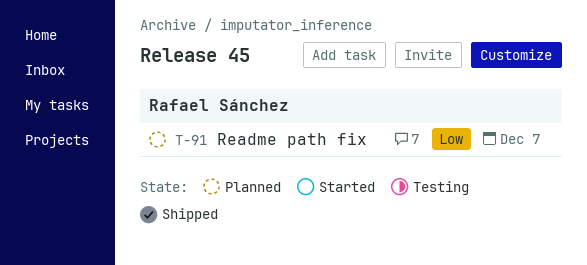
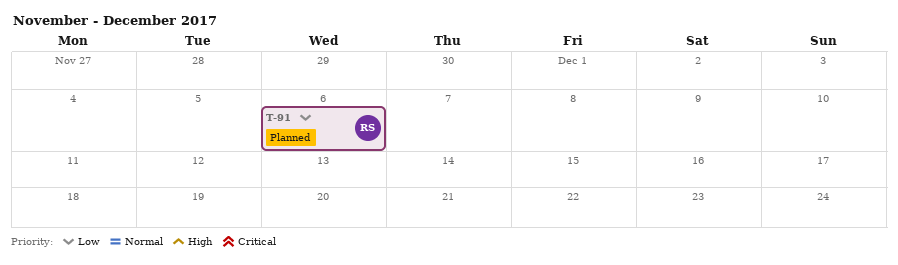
T-91, due: Dec 7 -> Dec 6

